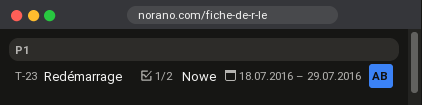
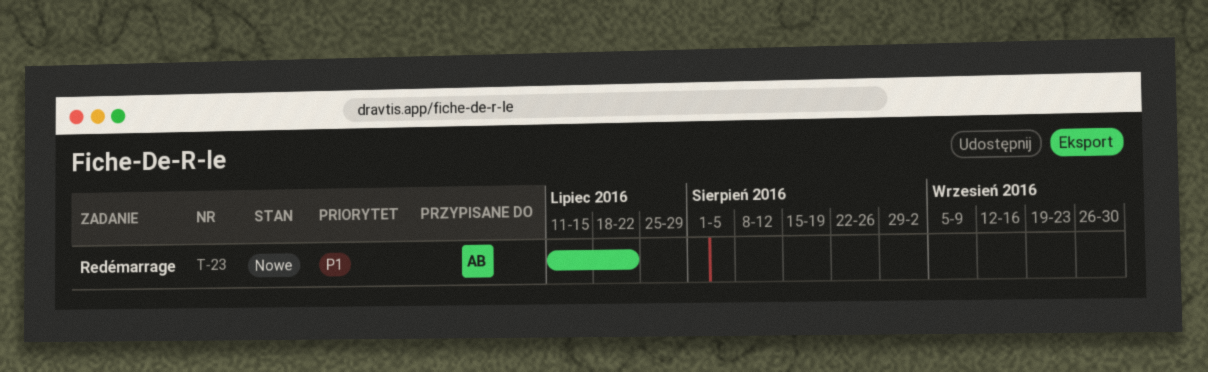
T-23, start: Jul 18 -> Jul 11
T-23, due: Jul 29 -> Jul 22

